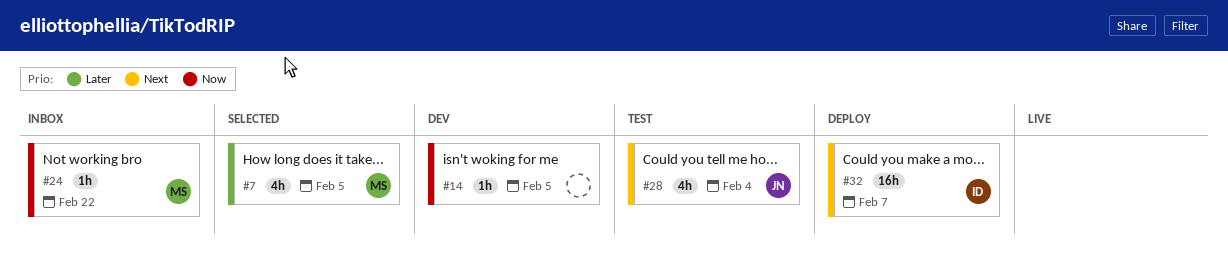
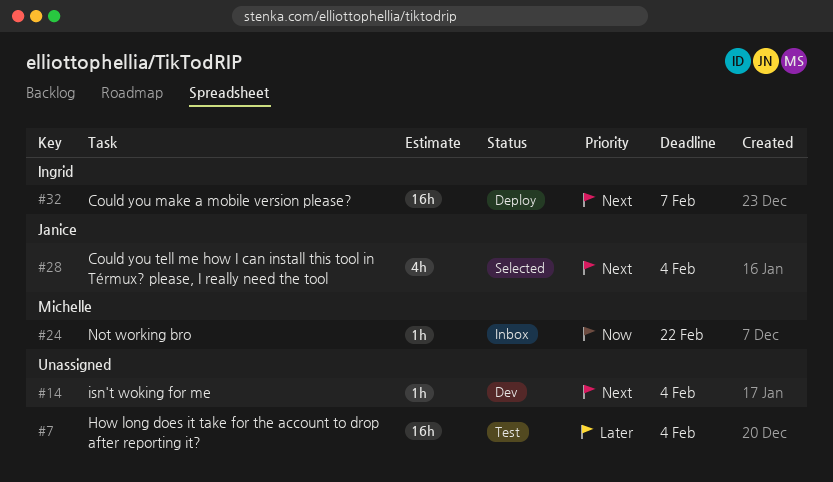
#7, status: Selected -> Test
#7, owner: Michelle -> none
#7, estimate: 4h -> 16h
#7, due: Feb 5 -> Feb 4
#14, priority: Now -> Next
#14, due: Feb 5 -> Feb 4
#28, status: Test -> Selected

